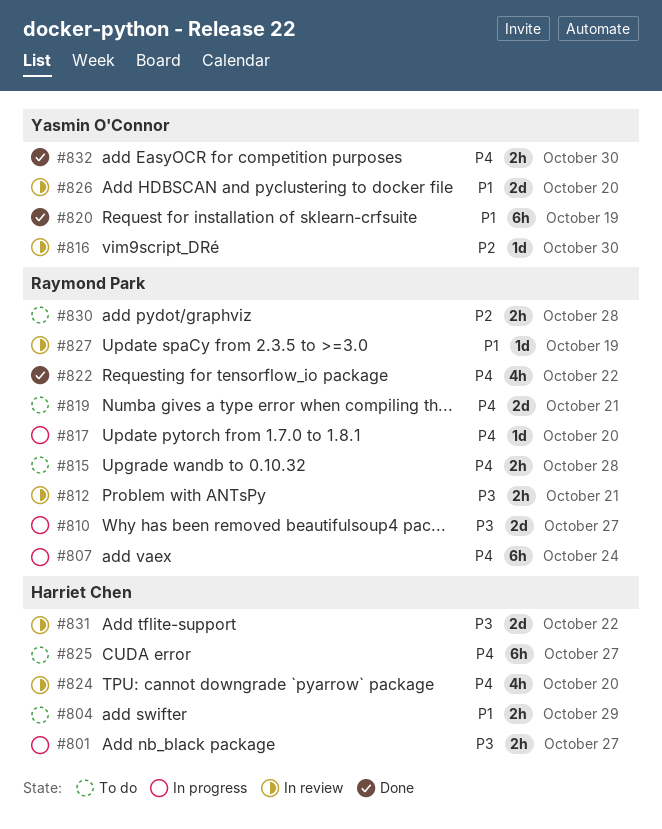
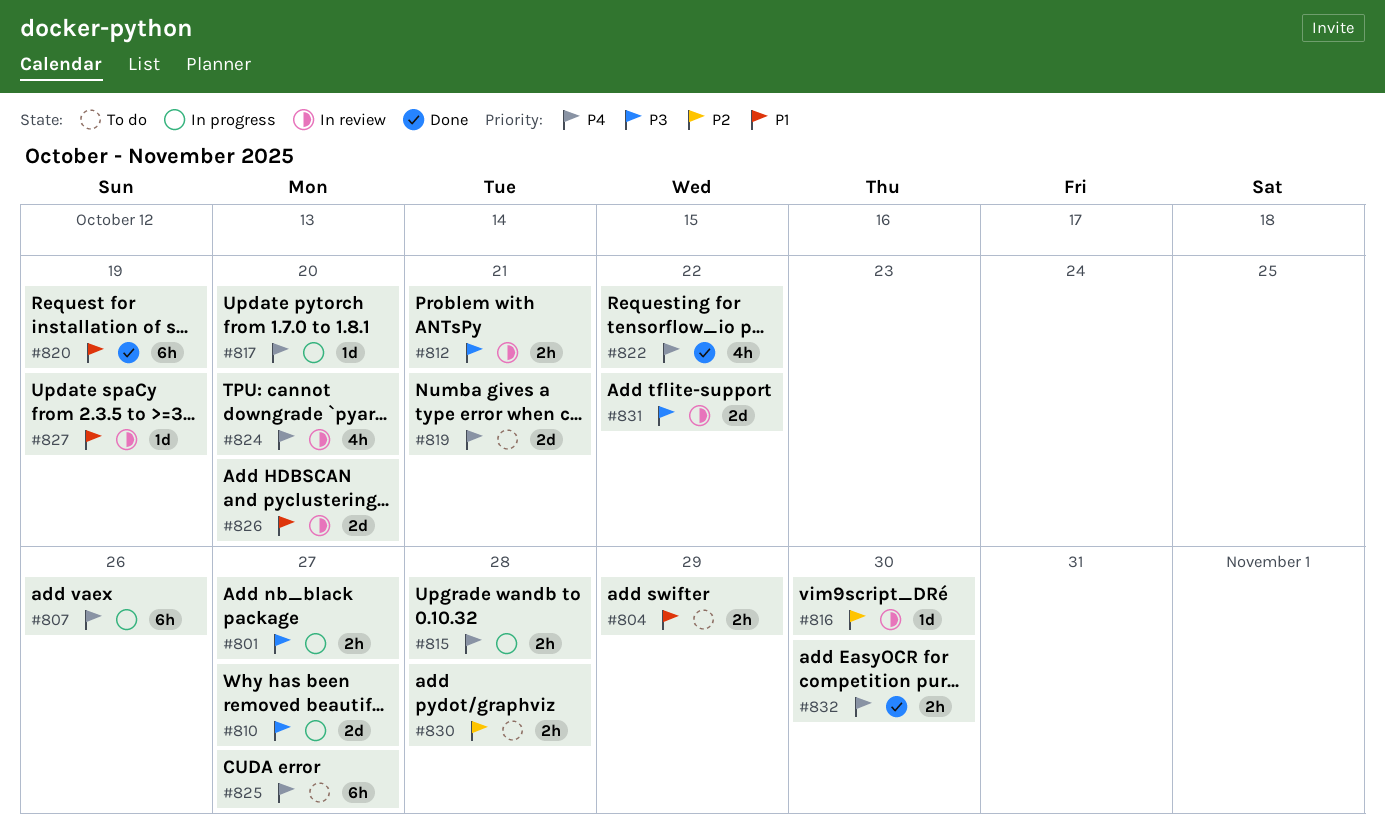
#807, due: Oct 24 -> Oct 26
#815, status: To do -> In progress

